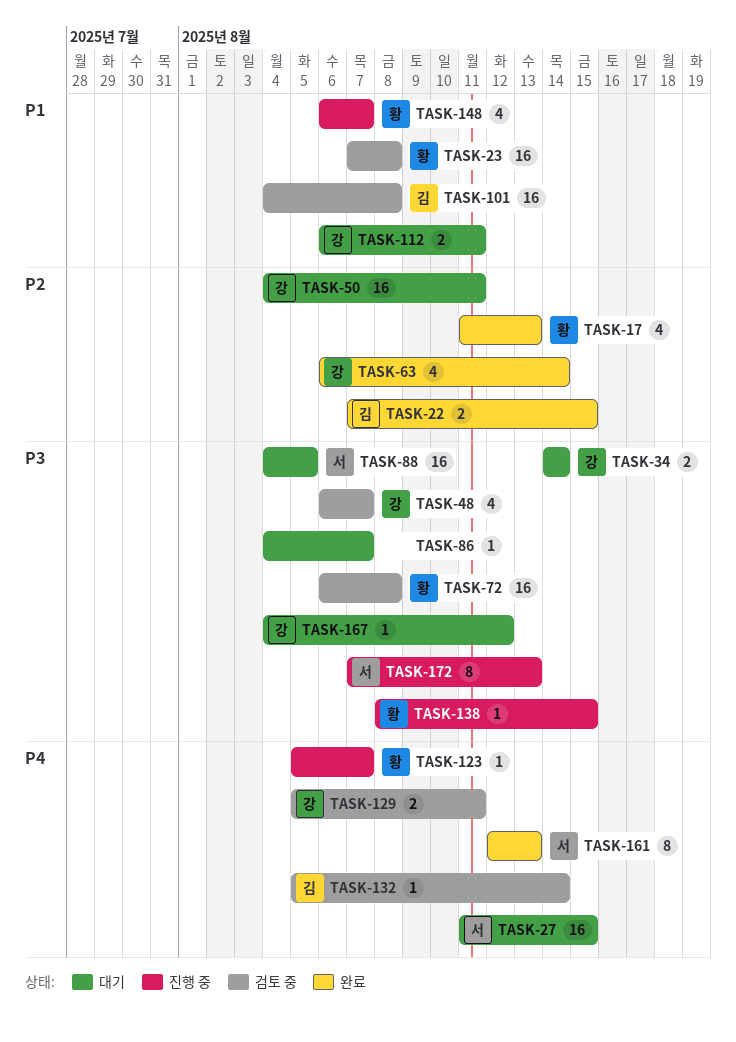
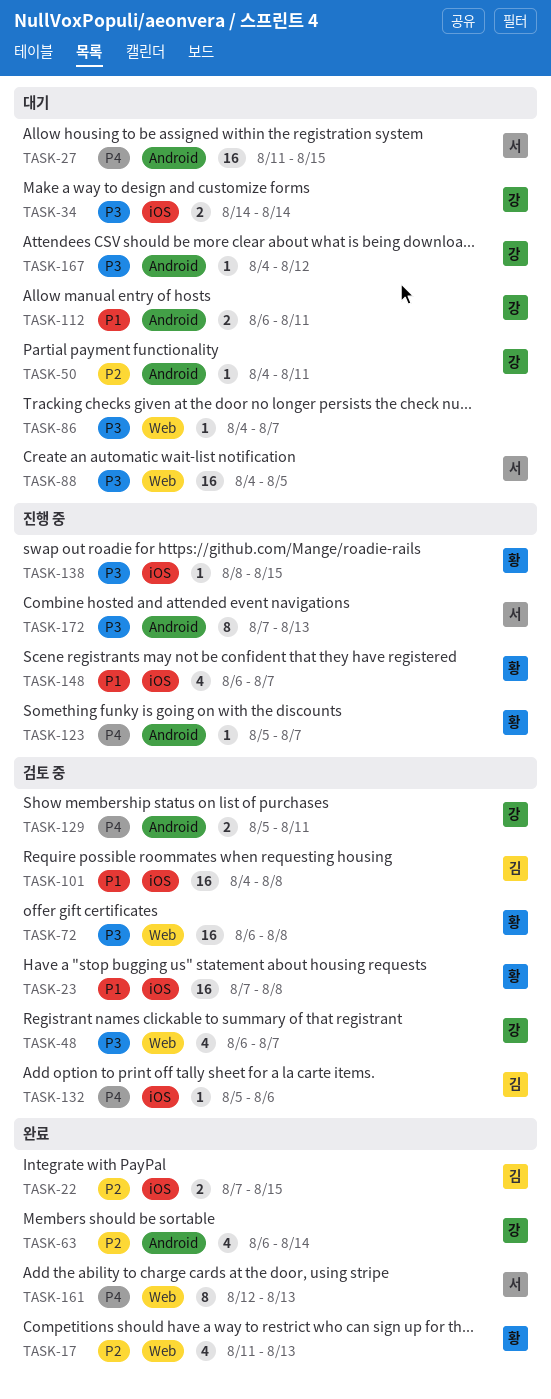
TASK-50, estimate: 16 -> 1
TASK-132, due: Aug 14 -> Aug 6

